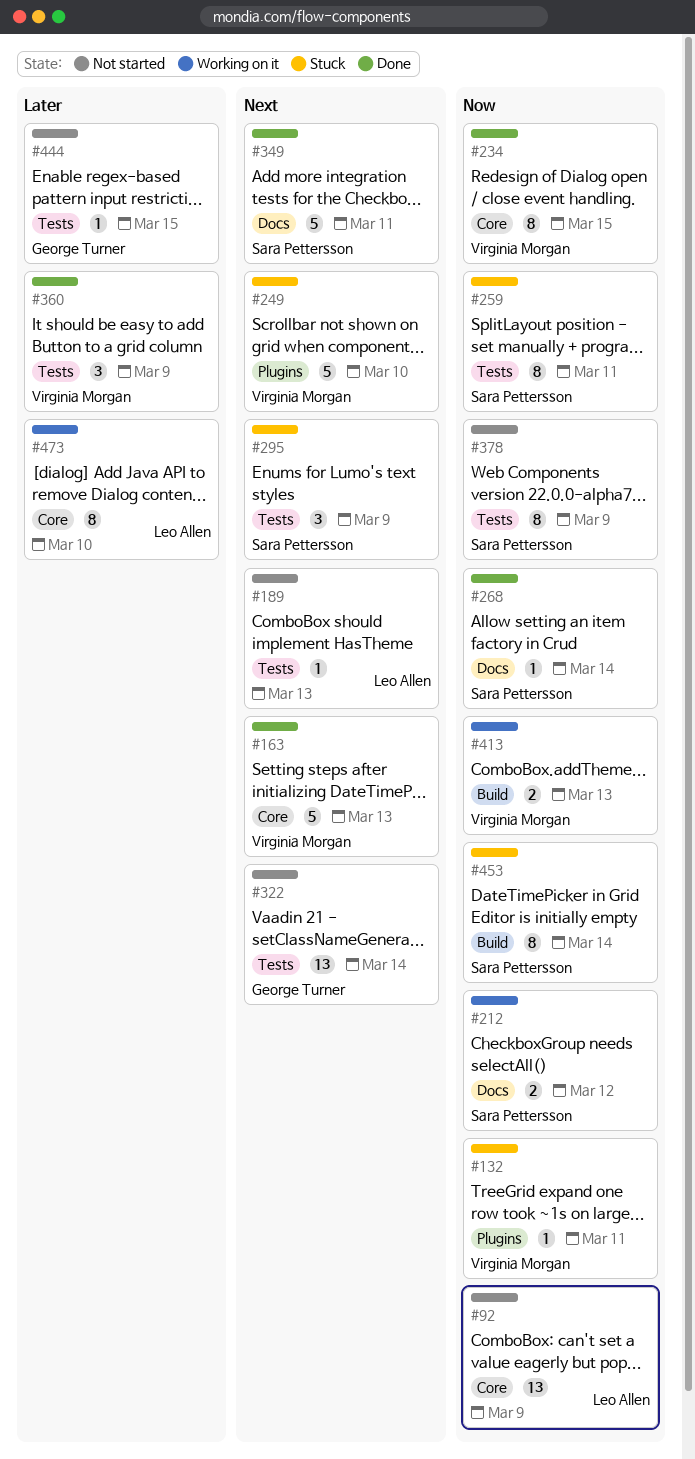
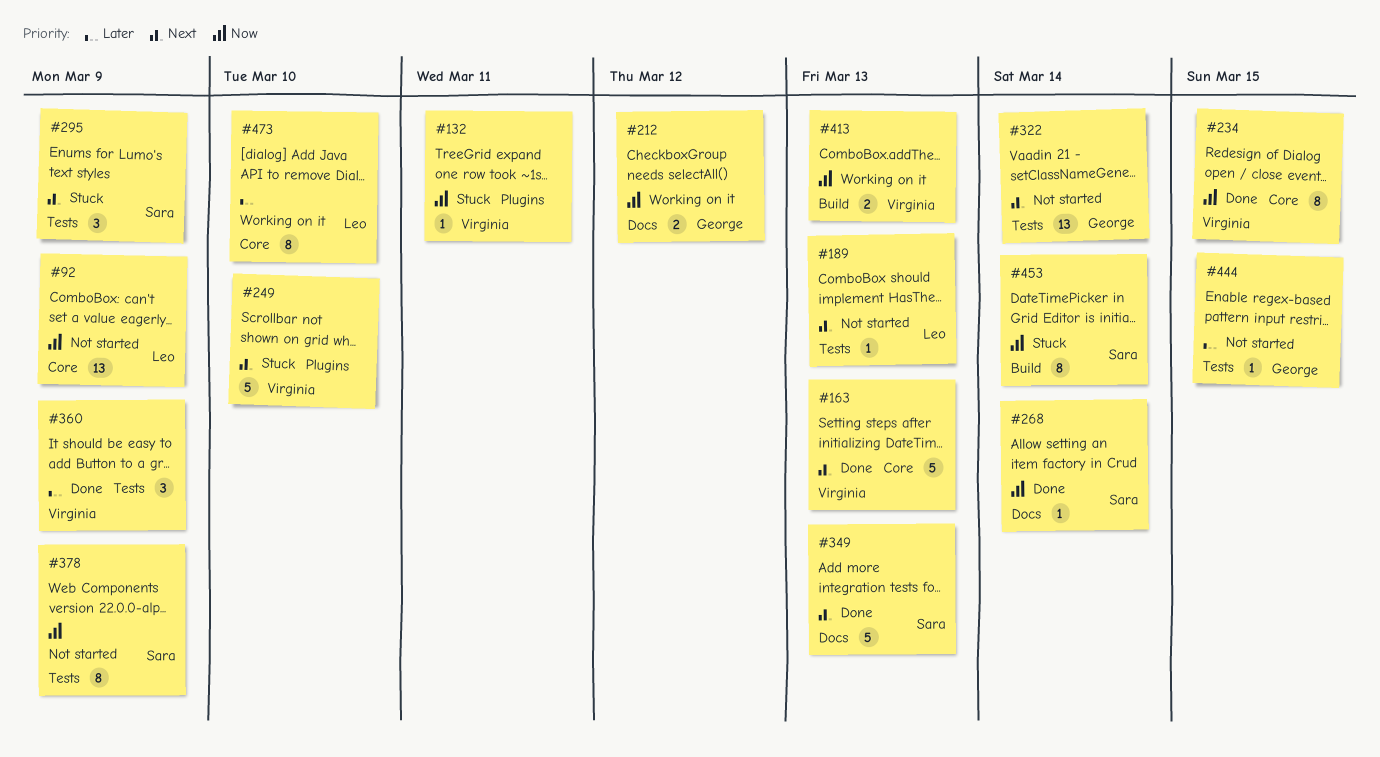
#212, owner: Sara Pettersson -> George Turner
#259: present -> none
#349, due: Mar 11 -> Mar 13

